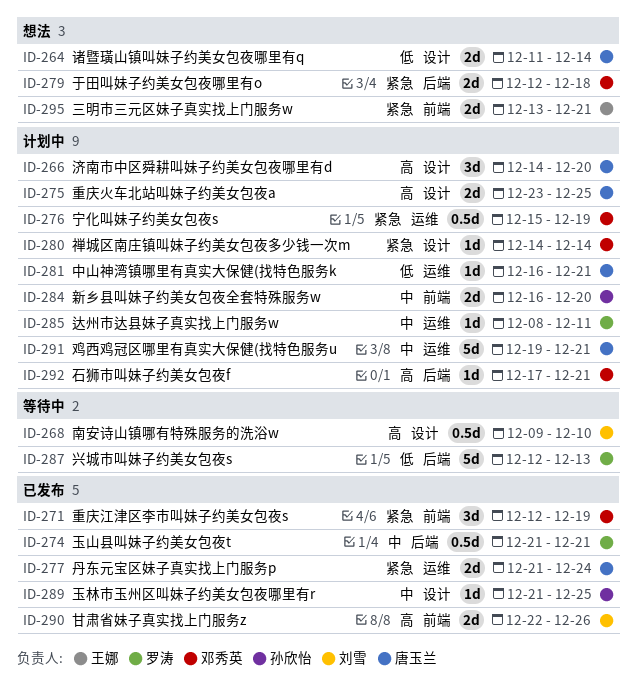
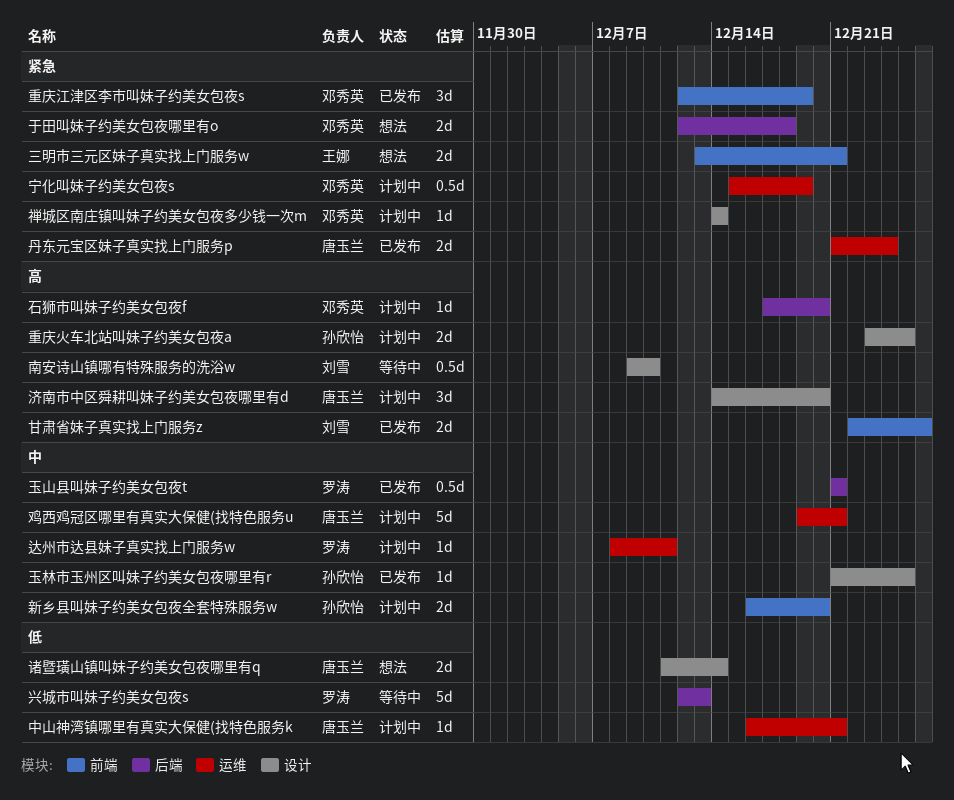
石狮市叫妹子约美女包夜f, due: Dec 21 -> Dec 20
重庆火车北站叫妹子约美女包夜a, owner: 唐玉兰 -> 孙欣怡

